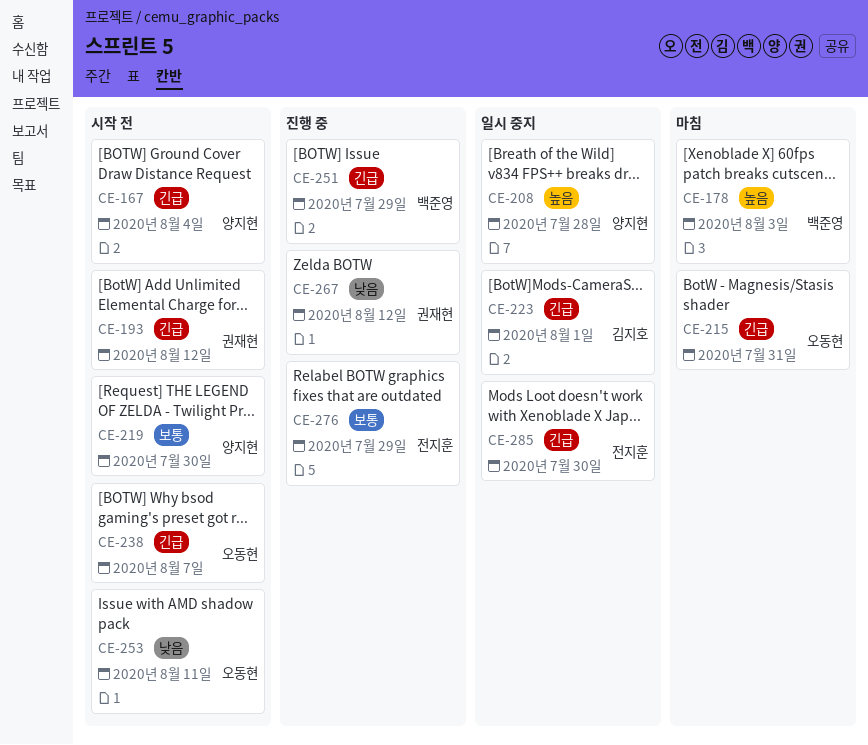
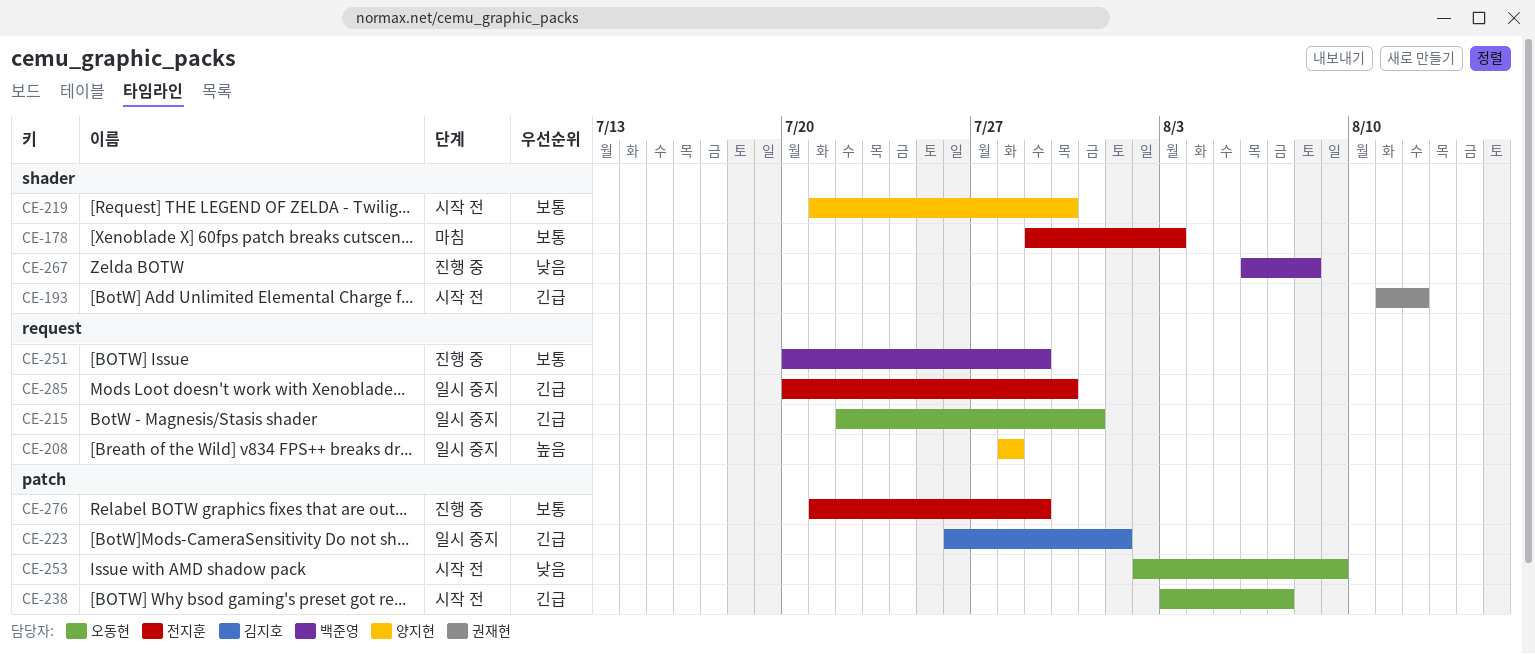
CE-167: present -> none
CE-178, owner: 백준영 -> 전지훈
CE-178, priority: 높음 -> 보통
CE-215, status: 마침 -> 일시 중지
CE-251, priority: 긴급 -> 보통
CE-253, due: Aug 11 -> Aug 9
CE-267, owner: 권재현 -> 백준영
CE-267, due: Aug 12 -> Aug 8

